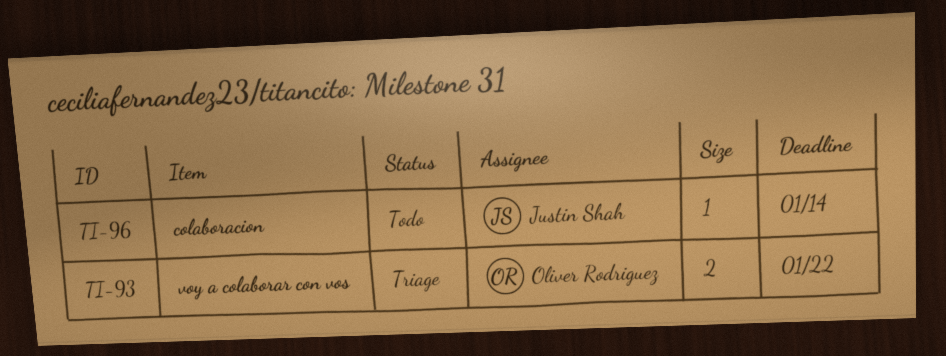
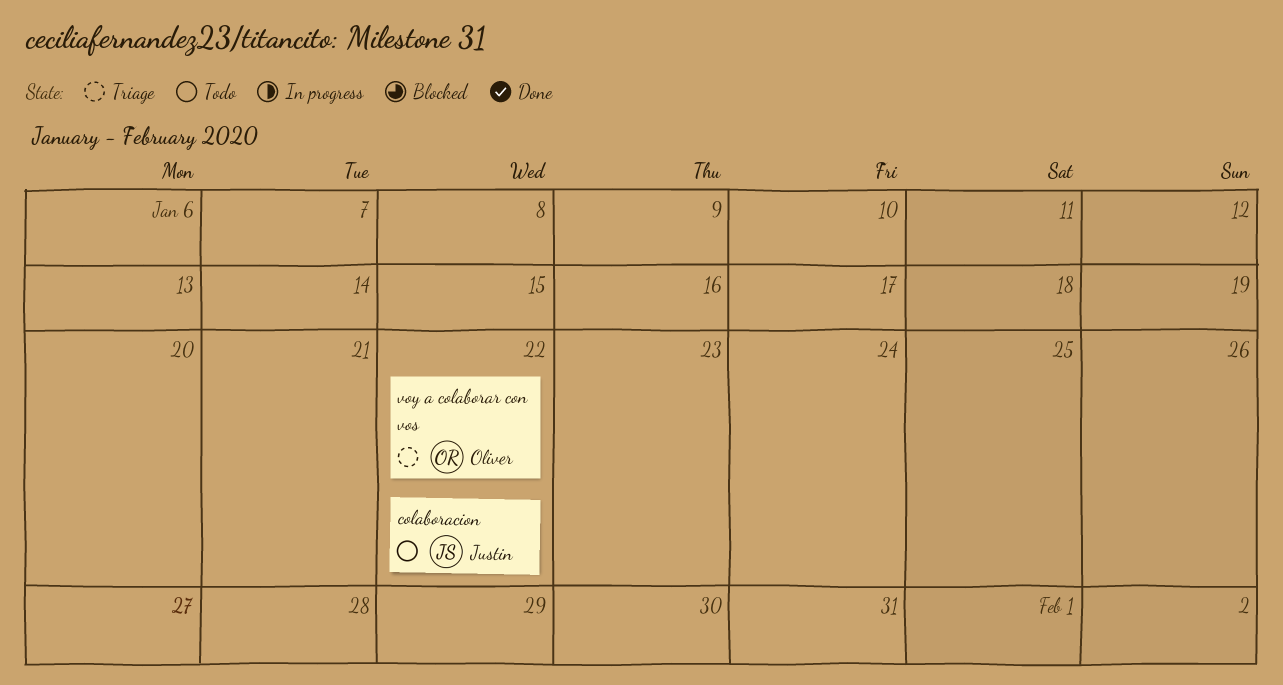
colaboracion, due: Jan 14 -> Jan 22

